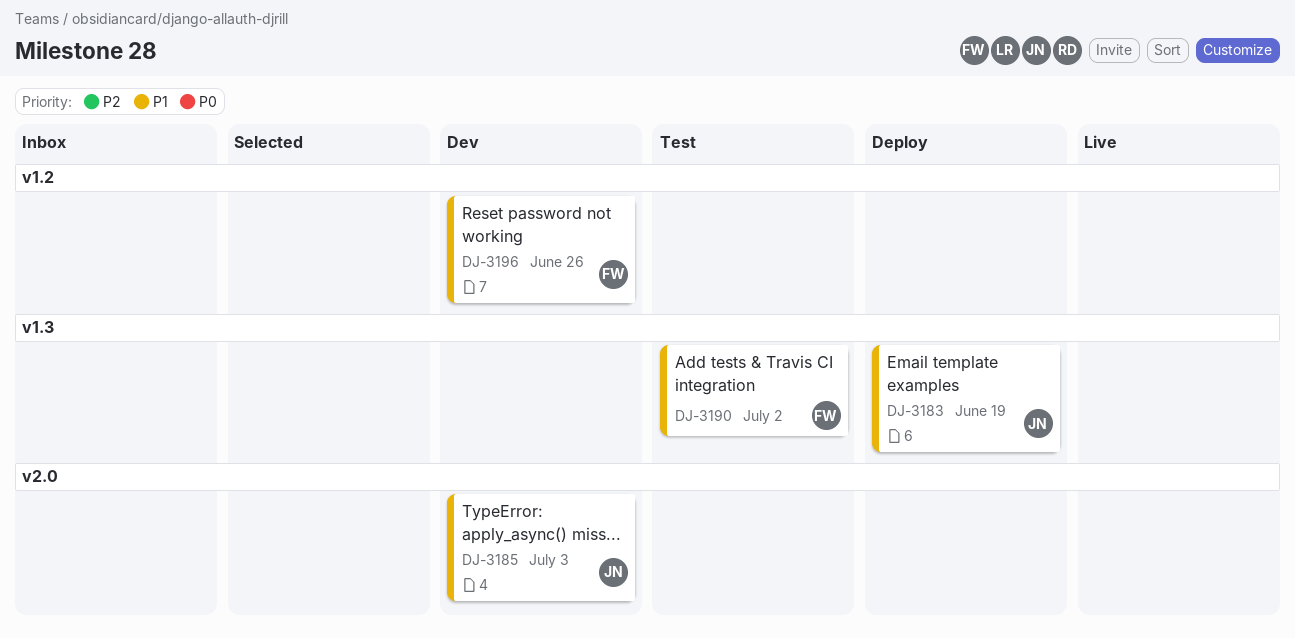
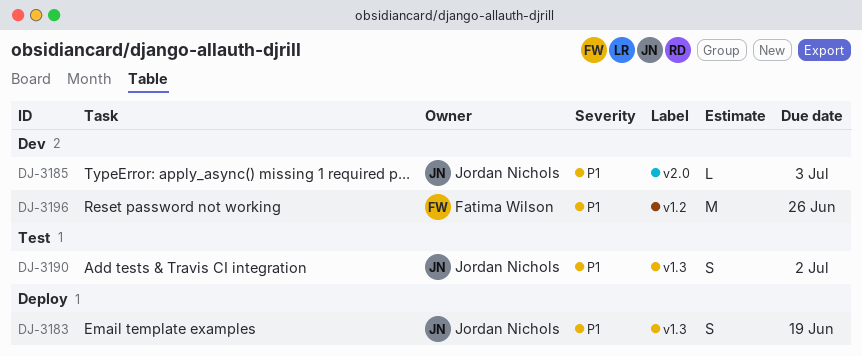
DJ-3190, owner: Fatima Wilson -> Jordan Nichols

